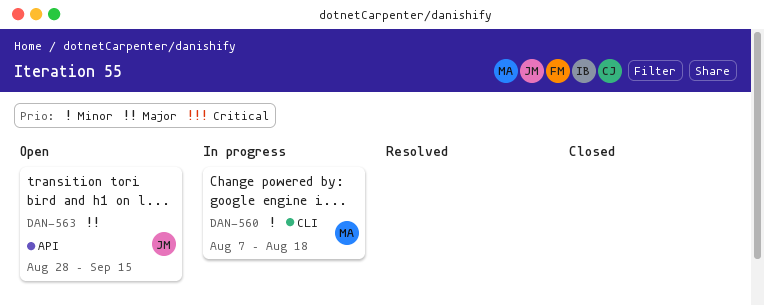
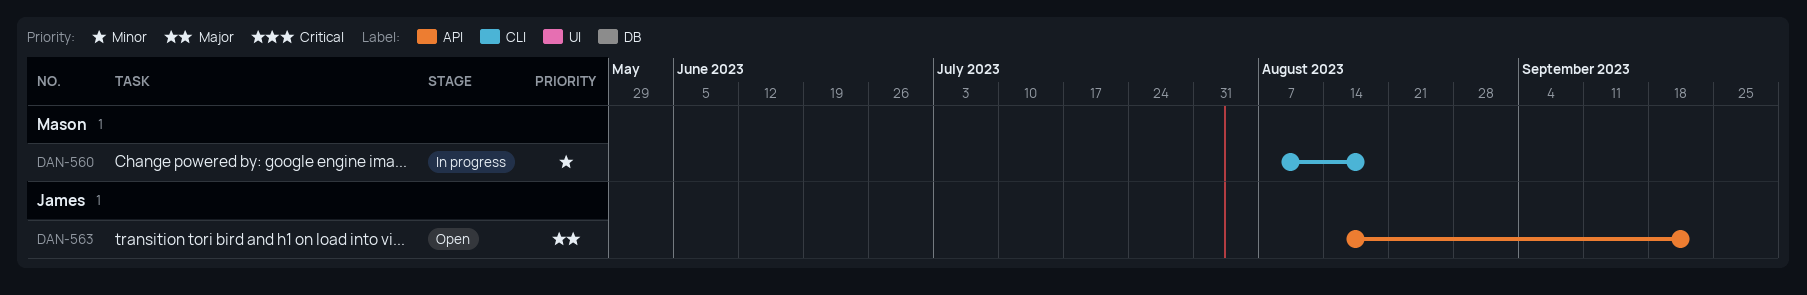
DAN-563, start: Aug 28 -> Aug 14
DAN-563, due: Sep 15 -> Sep 22

